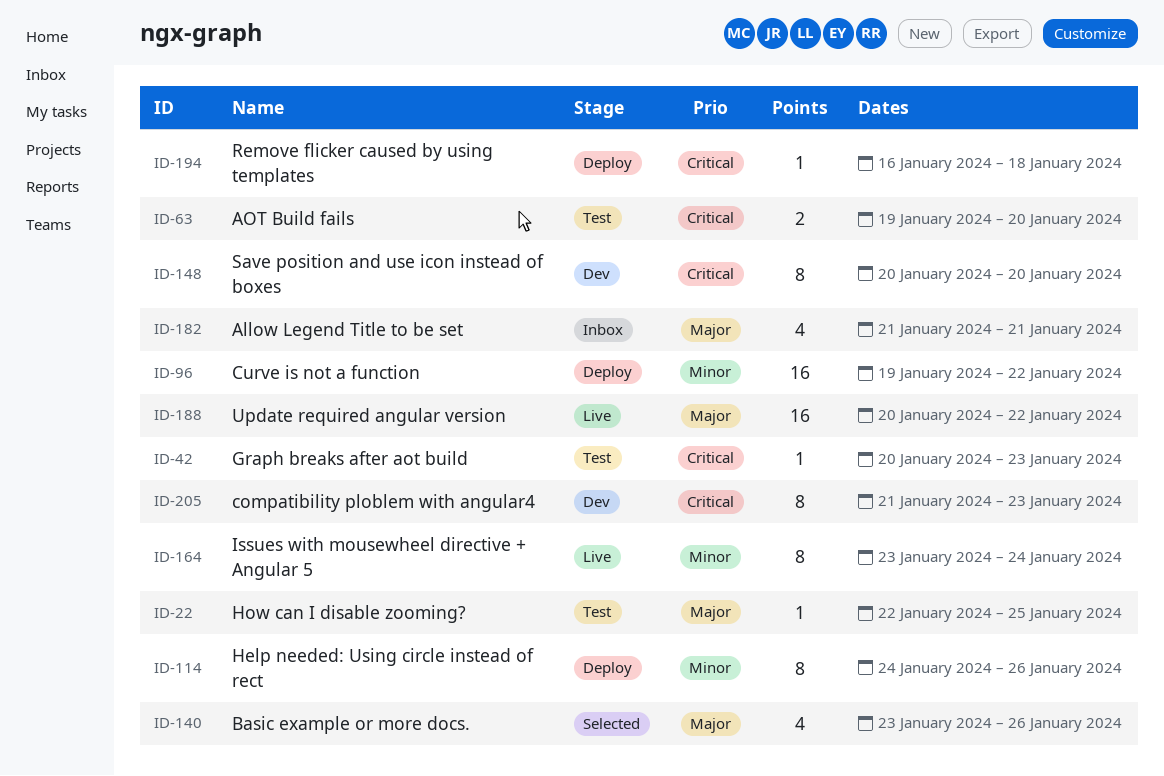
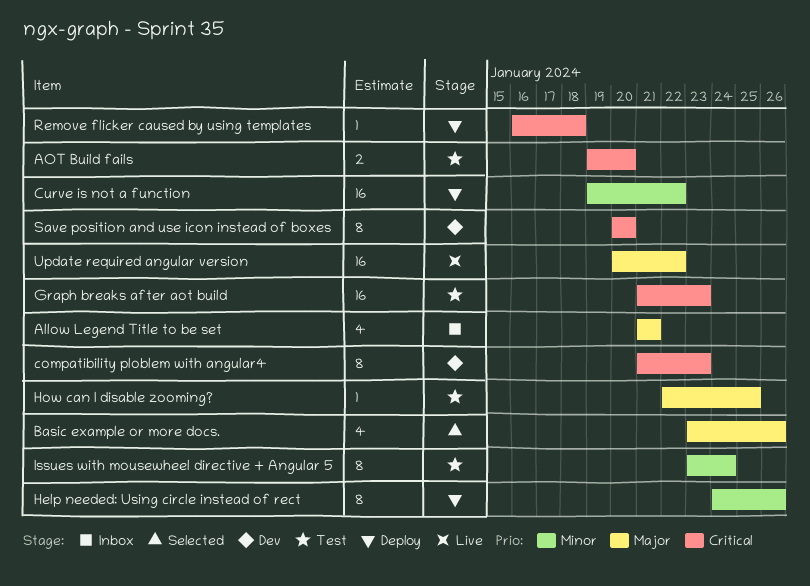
Graph breaks after aot build, estimate: 1 -> 16
Graph breaks after aot build, start: Jan 20 -> Jan 21
Issues with mousewheel directive + Angular 5, status: Live -> Test

